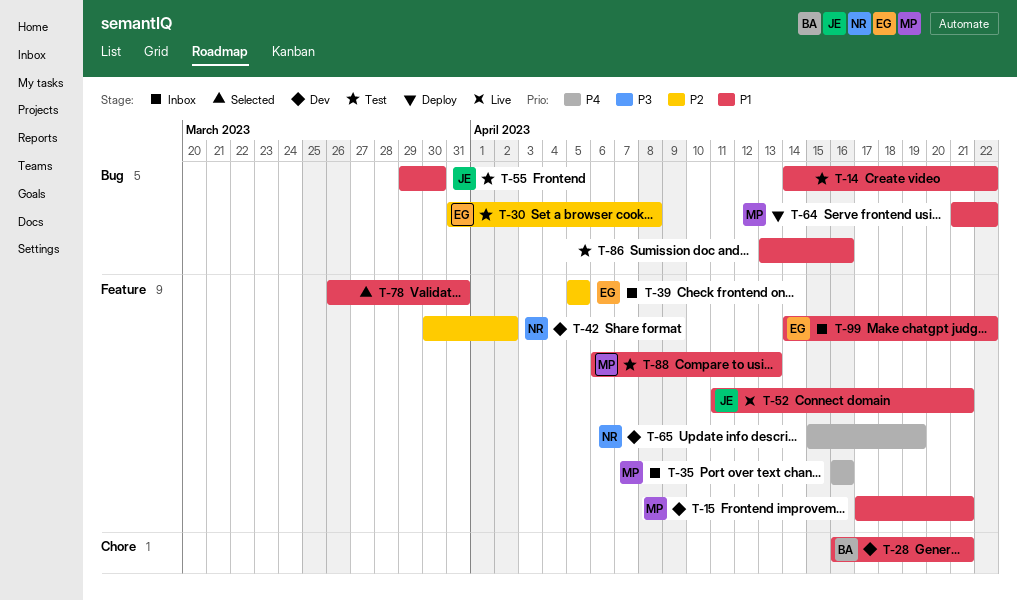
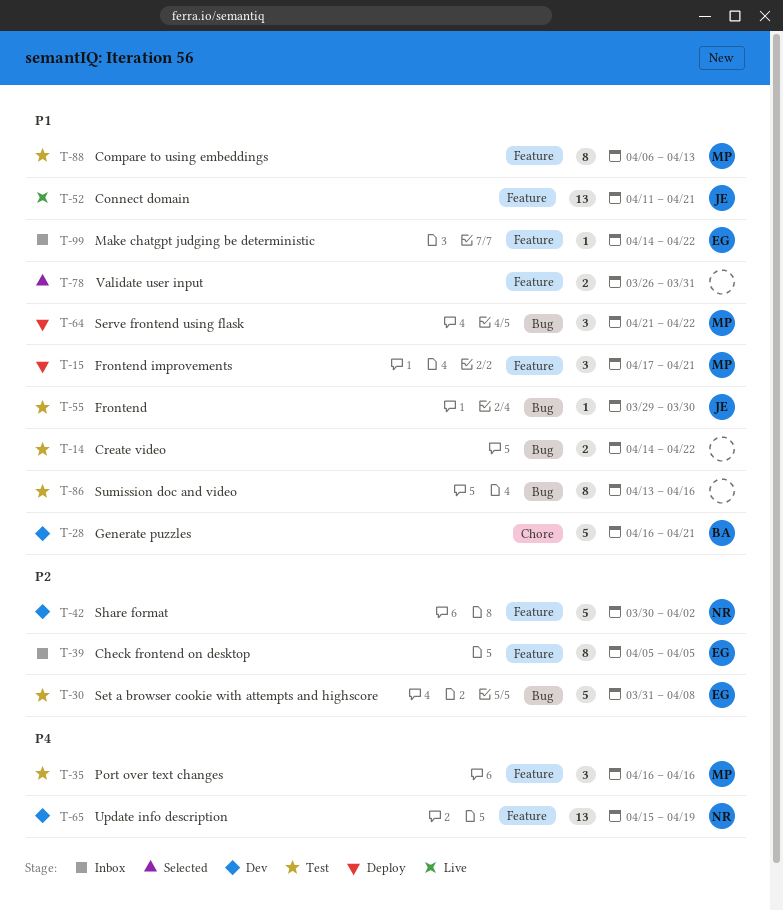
T-15, status: Dev -> Deploy
T-35, status: Inbox -> Test

